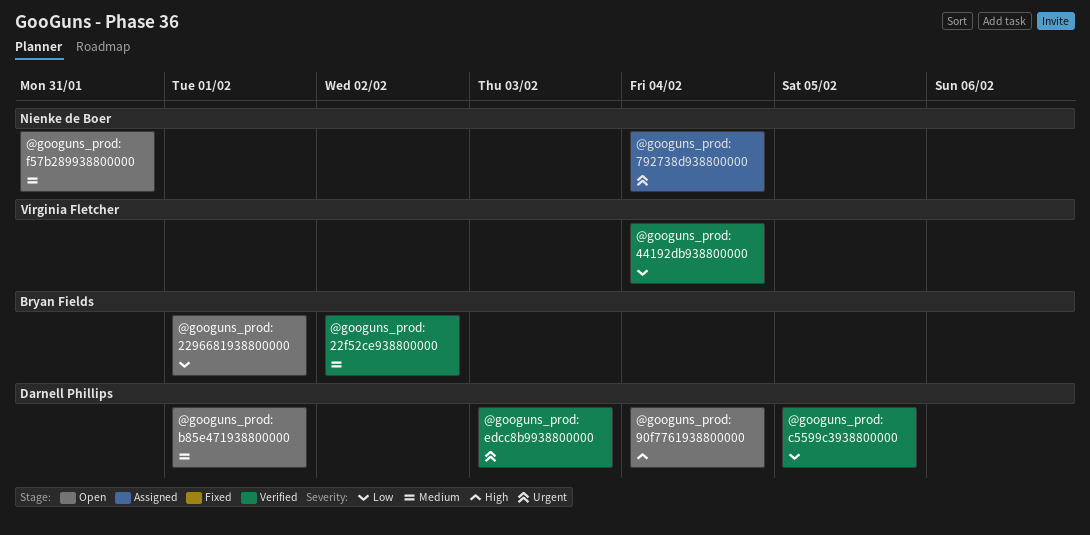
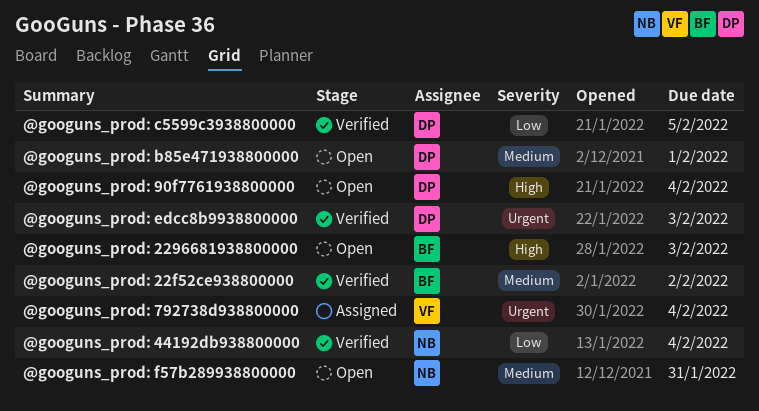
@googuns_prod: 2296681938800000, priority: Low -> High
@googuns_prod: 2296681938800000, due: Feb 1 -> Feb 3
@googuns_prod: 44192db938800000, owner: Virginia Fletcher -> Nienke de Boer
@googuns_prod: 792738d938800000, owner: Nienke de Boer -> Virginia Fletcher

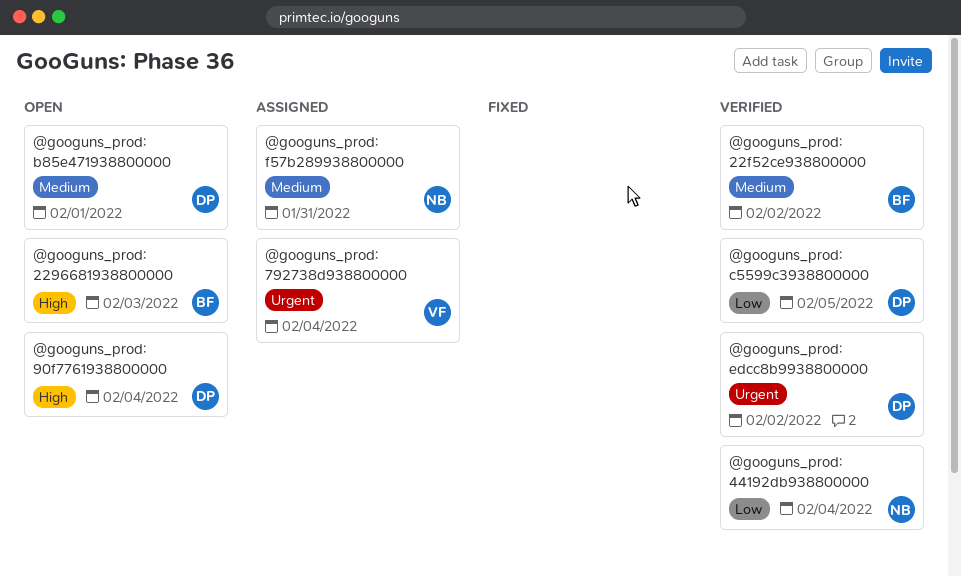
@googuns_prod: edcc8b9938800000, due: Feb 3 -> Feb 2
@googuns_prod: f57b289938800000, status: Open -> Assigned

